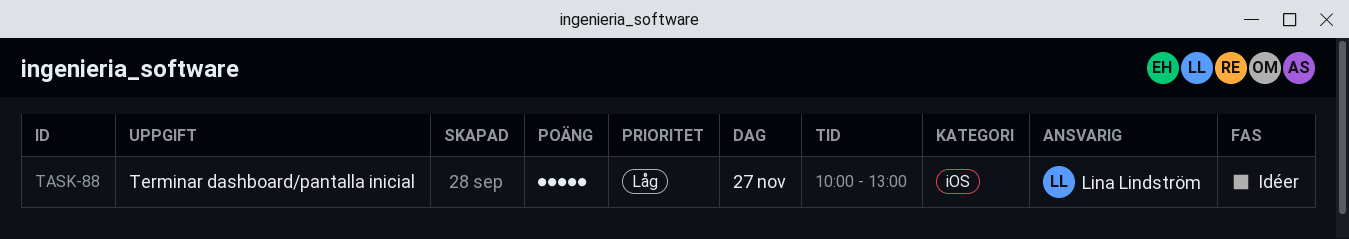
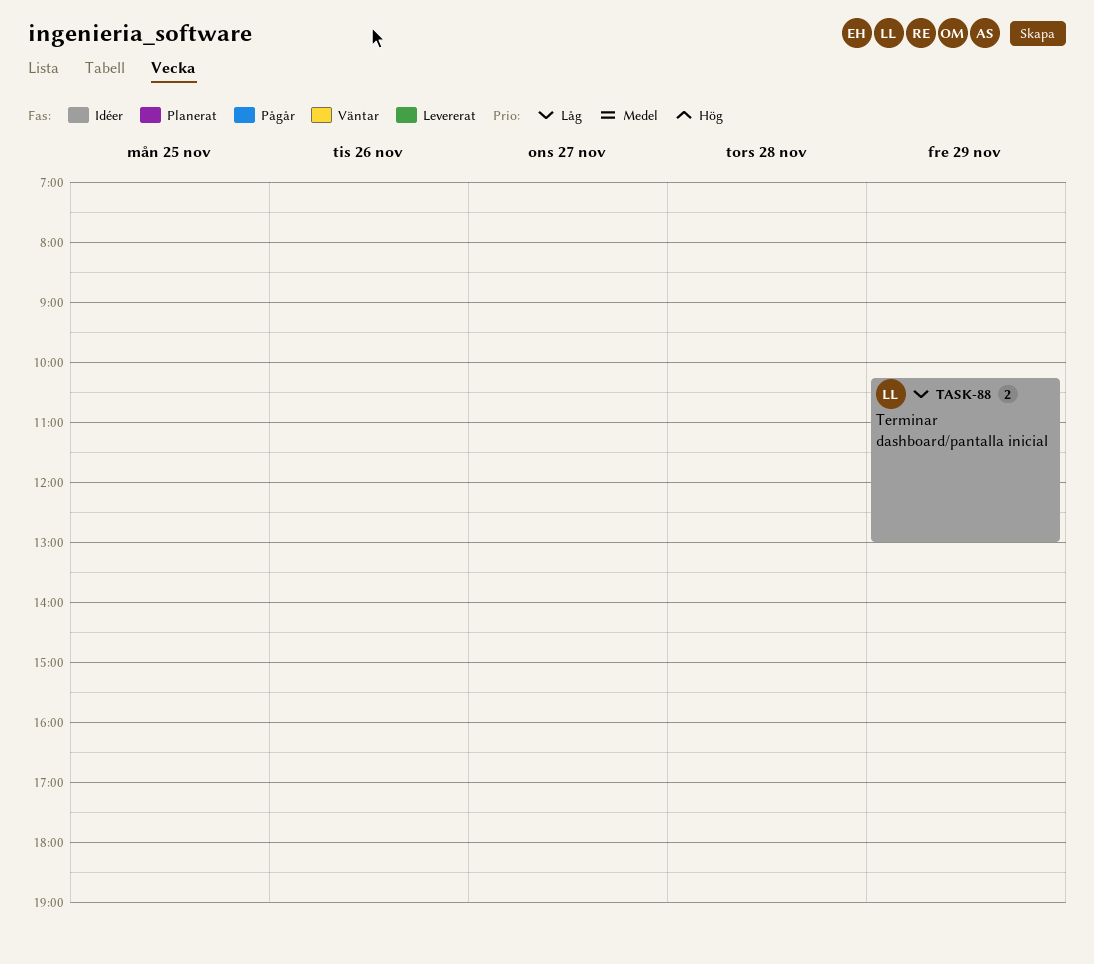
TASK-88, estimate: 5 -> 2
TASK-88, day: Nov 27 -> Nov 29
TASK-88, begins: 10:00 -> 10:15

